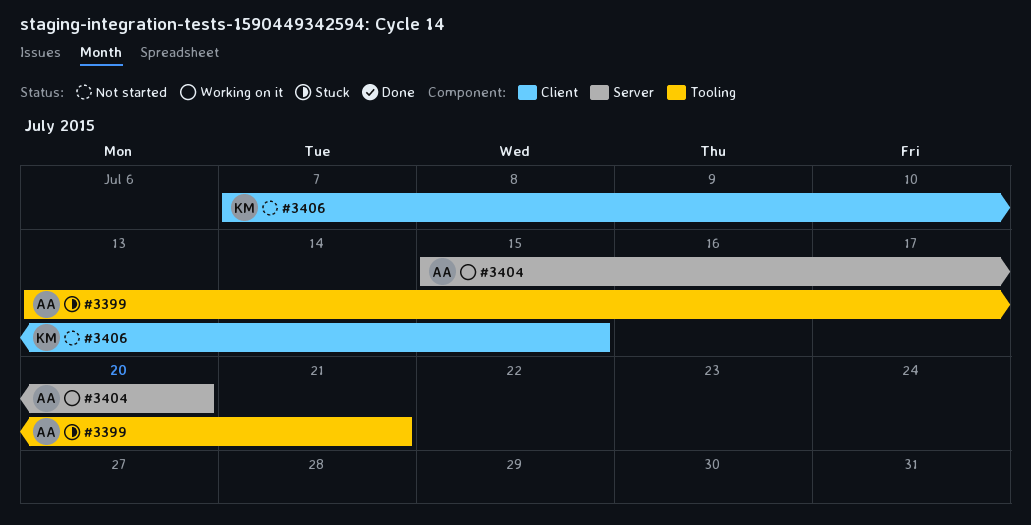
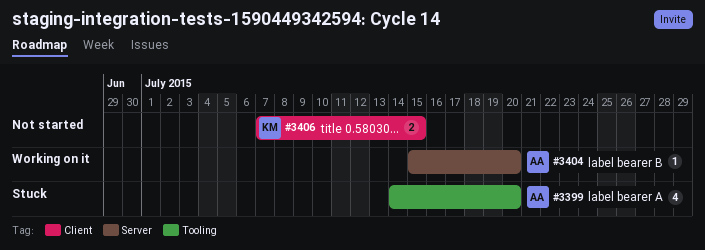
#3399, start: Jul 13 -> Jul 14
#3399, due: Jul 21 -> Jul 20

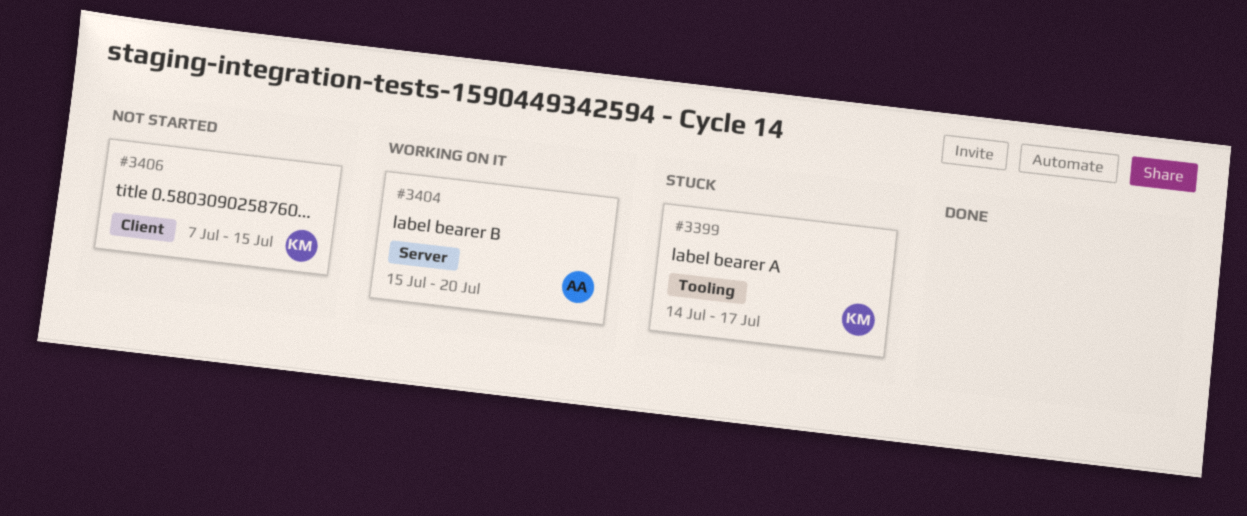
#3399, owner: AA -> KM
#3399, due: Jul 20 -> Jul 17

